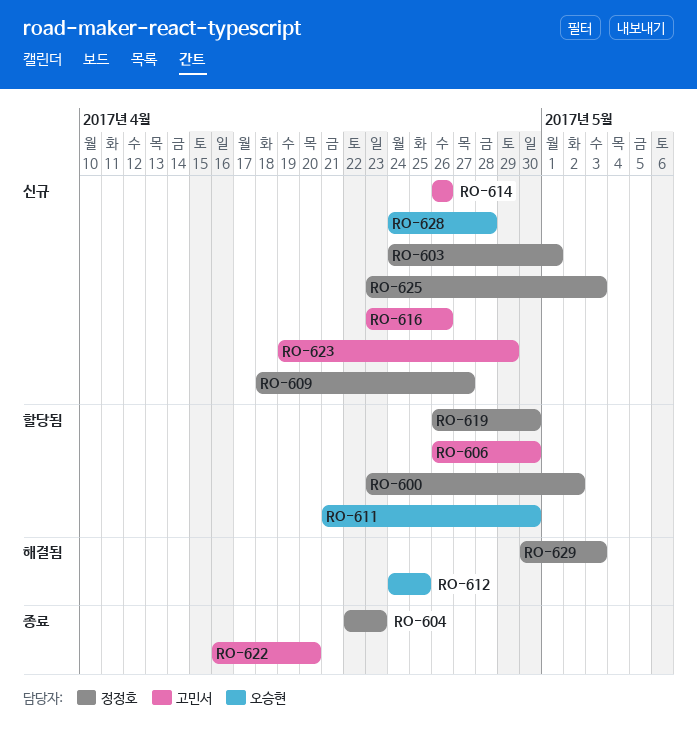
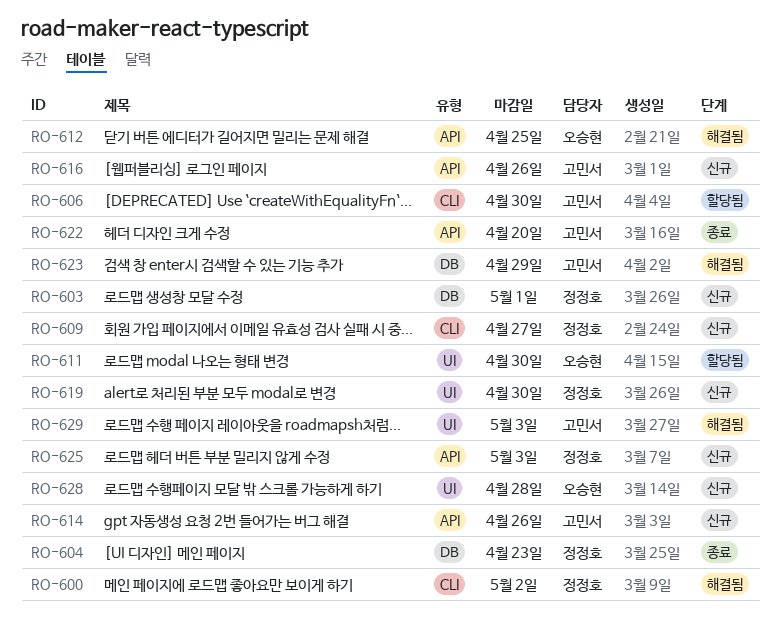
RO-600, status: 할당됨 -> 해결됨
RO-619, status: 할당됨 -> 신규
RO-623, status: 신규 -> 해결됨
RO-629, owner: 정정호 -> 고민서

